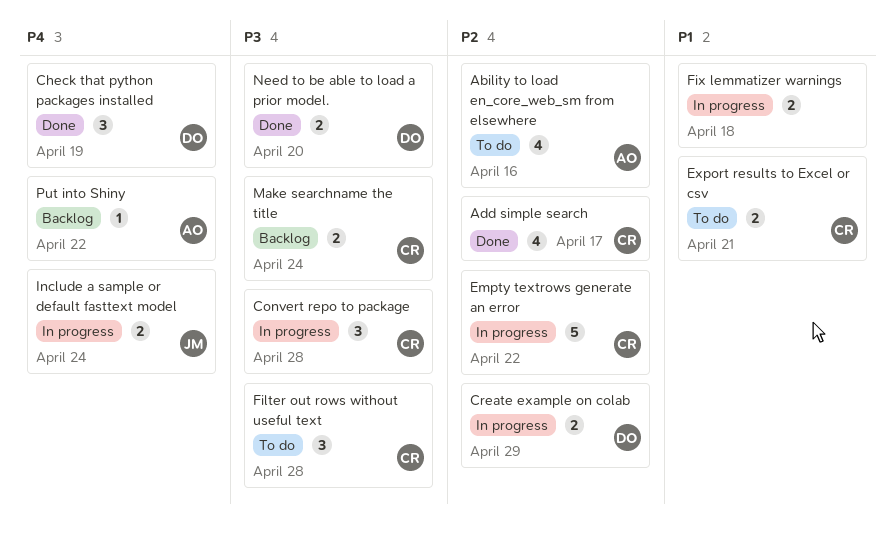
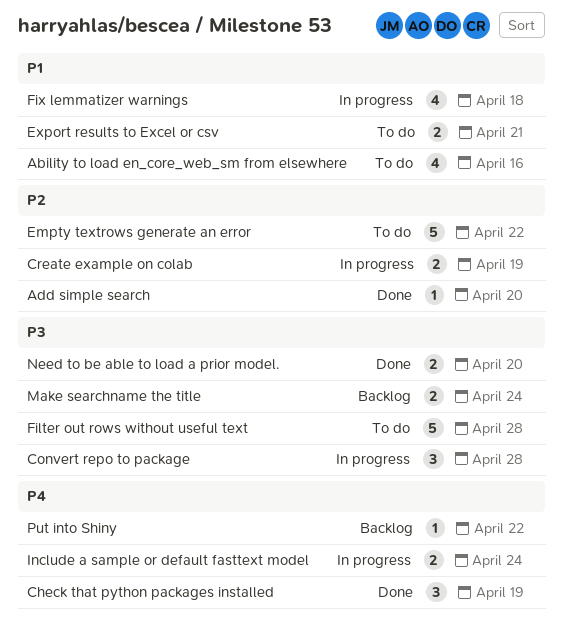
Ability to load en_core_web_sm from elsewhere, priority: P2 -> P1
Add simple search, estimate: 4 -> 1
Add simple search, due: Apr 17 -> Apr 20
Create example on colab, due: Apr 29 -> Apr 19
Empty textrows generate an error, status: In progress -> To do
Filter out rows without useful text, estimate: 3 -> 5
Fix lemmatizer warnings, estimate: 2 -> 4

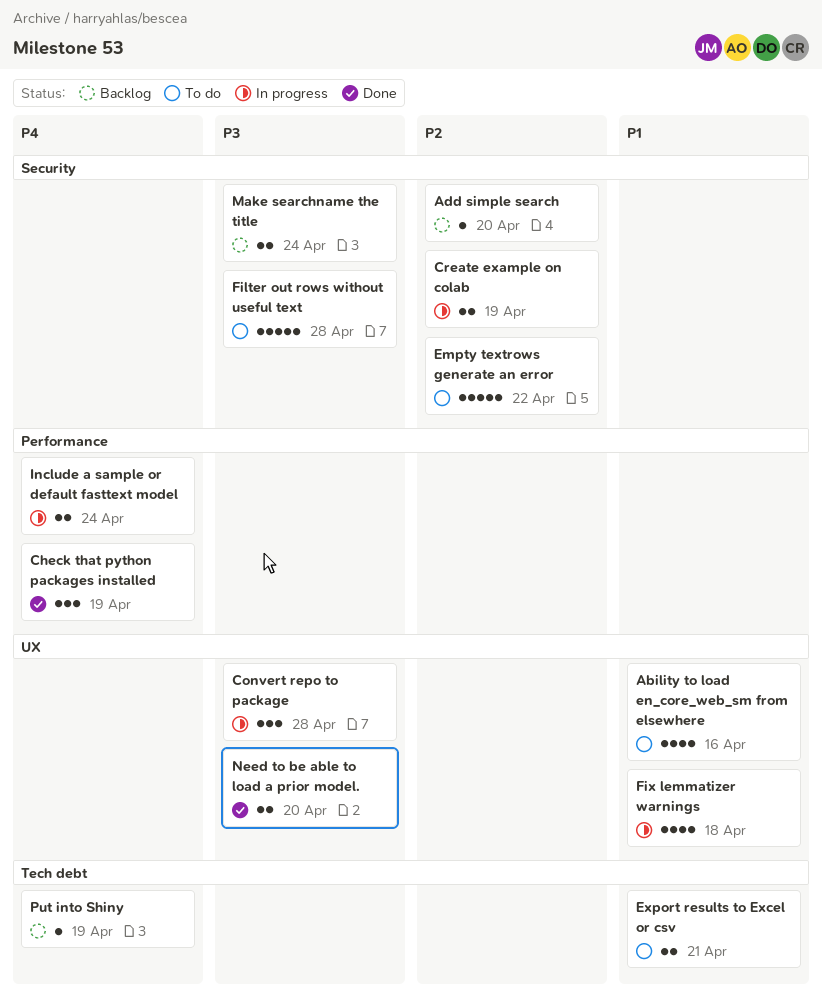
Add simple search, status: Done -> Backlog
Put into Shiny, due: Apr 22 -> Apr 19

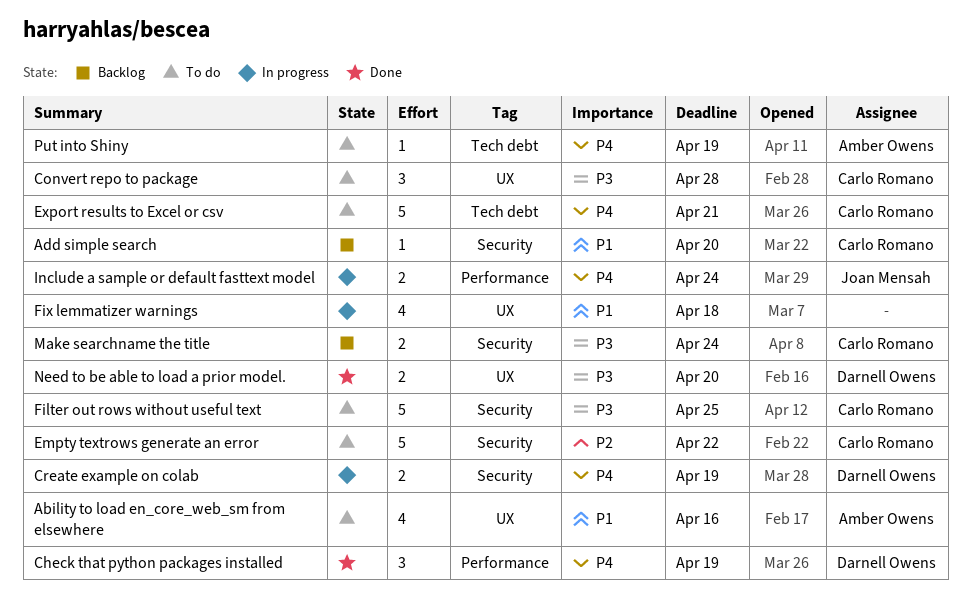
Add simple search, priority: P2 -> P1
Convert repo to package, status: In progress -> To do
Create example on colab, priority: P2 -> P4
Export results to Excel or csv, priority: P1 -> P4
Export results to Excel or csv, estimate: 2 -> 5
Filter out rows without useful text, due: Apr 28 -> Apr 25
Put into Shiny, status: Backlog -> To do

